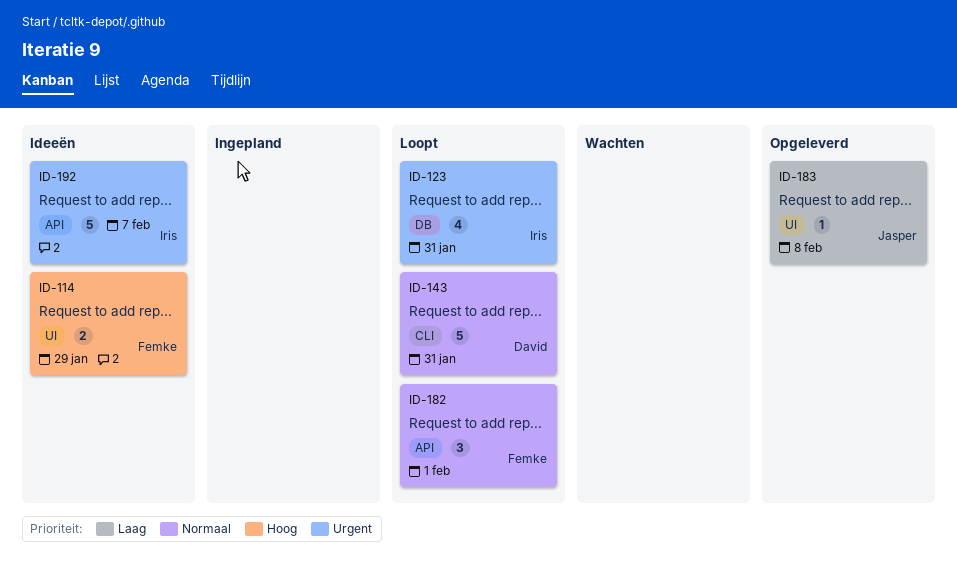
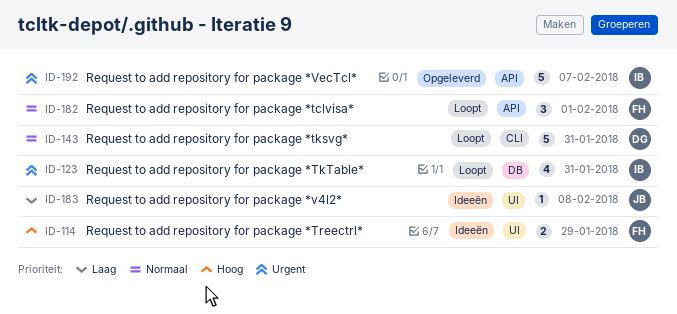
ID-183, status: Opgeleverd -> Ideeën
ID-192, status: Ideeën -> Opgeleverd

